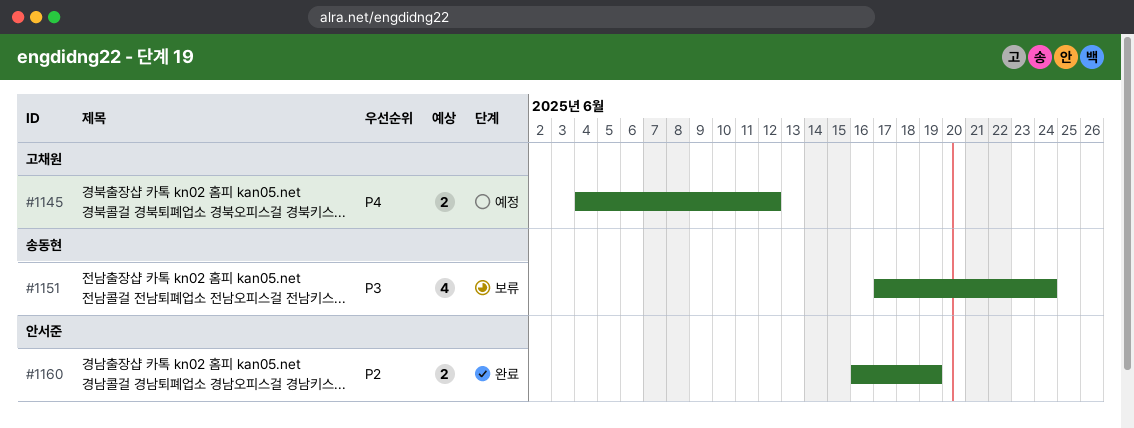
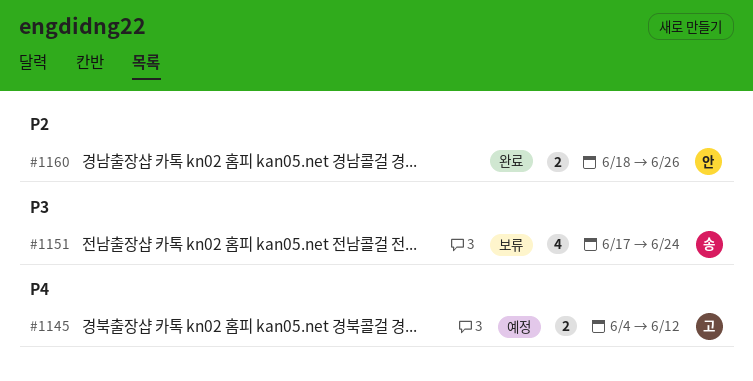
#1160, start: Jun 16 -> Jun 18
#1160, due: Jun 19 -> Jun 26

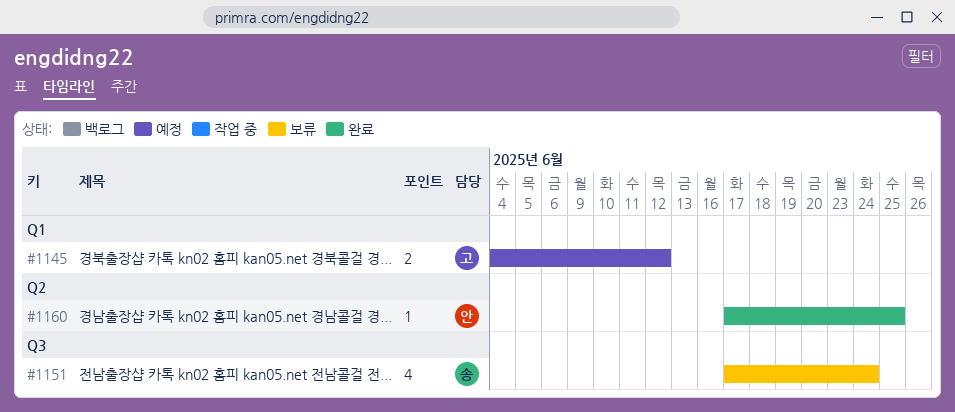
#1160, estimate: 2 -> 1
#1160, start: Jun 18 -> Jun 17
#1160, due: Jun 26 -> Jun 25

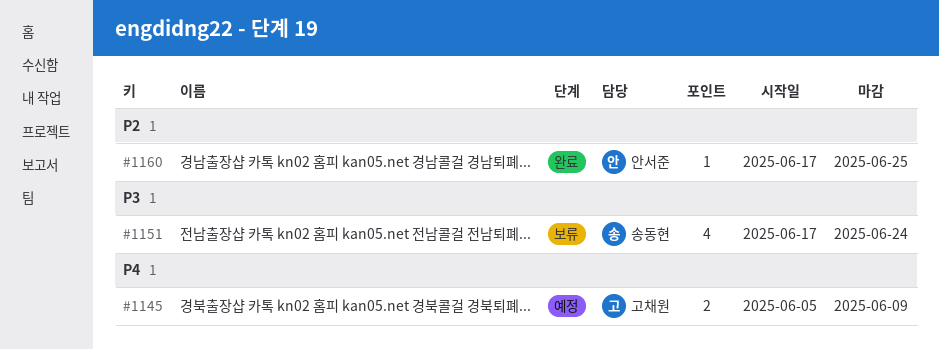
#1145, start: Jun 4 -> Jun 5
#1145, due: Jun 12 -> Jun 9

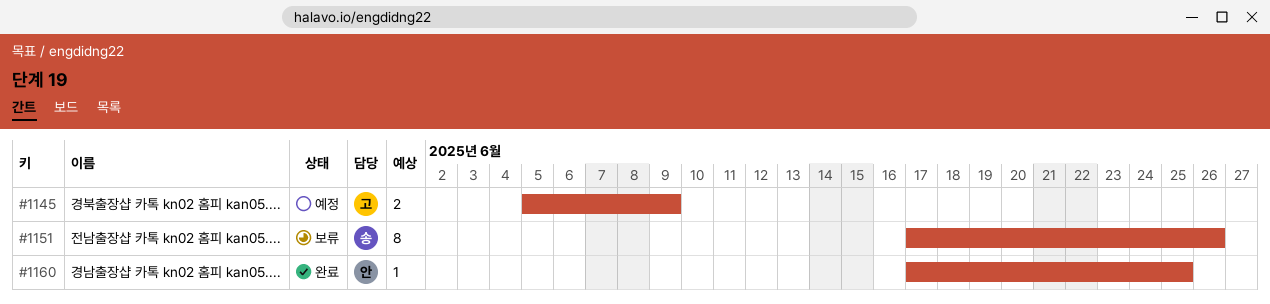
#1151, estimate: 4 -> 8
#1151, due: Jun 24 -> Jun 26

